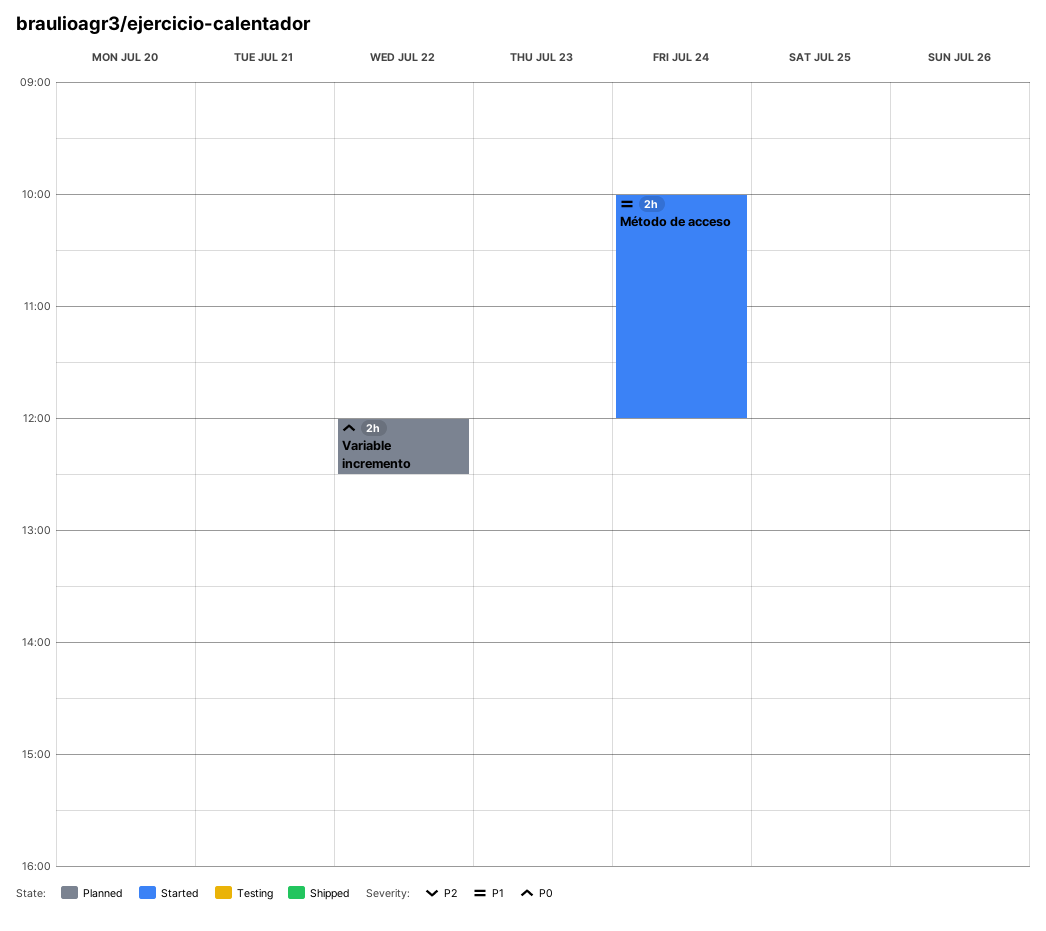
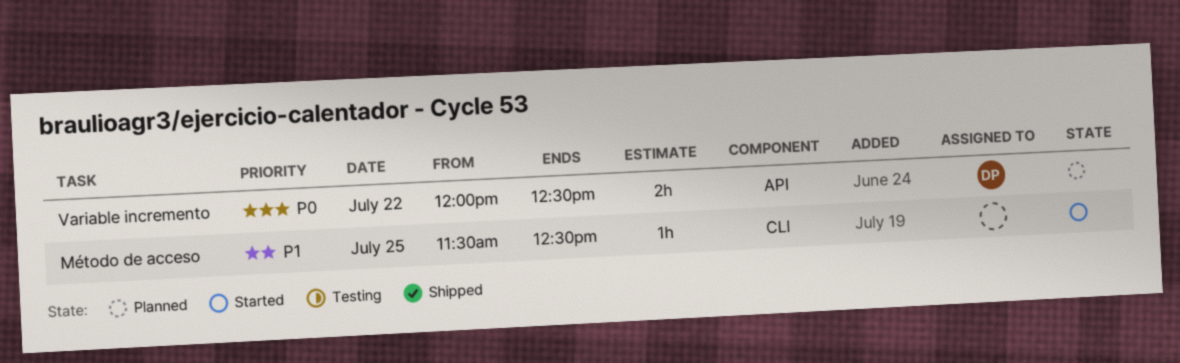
Método de acceso, estimate: 2h -> 1h
Método de acceso, day: Jul 24 -> Jul 25
Método de acceso, begins: 10:00 -> 11:30
Método de acceso, ends: 12:00 -> 12:30

